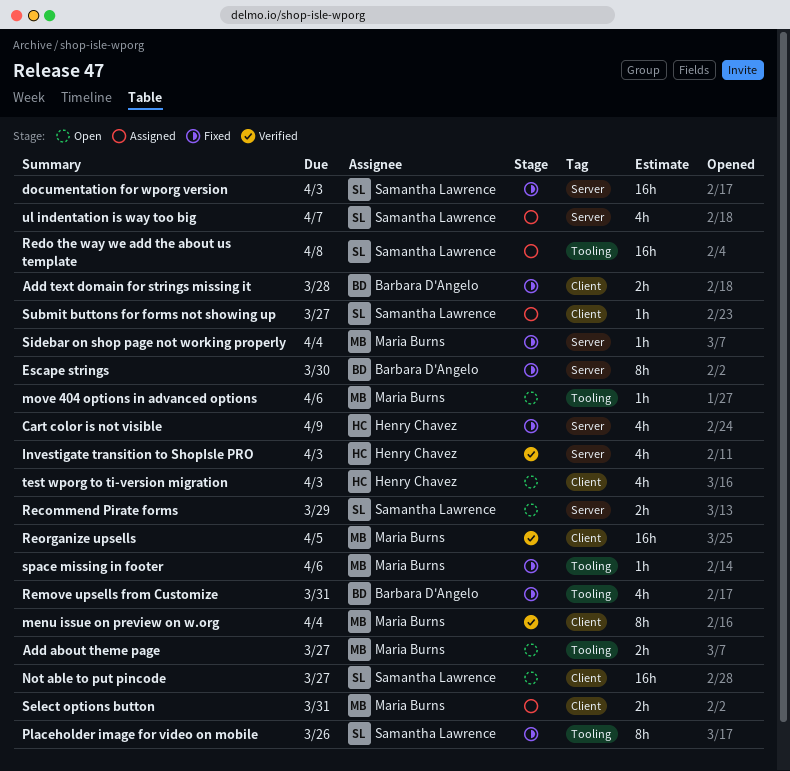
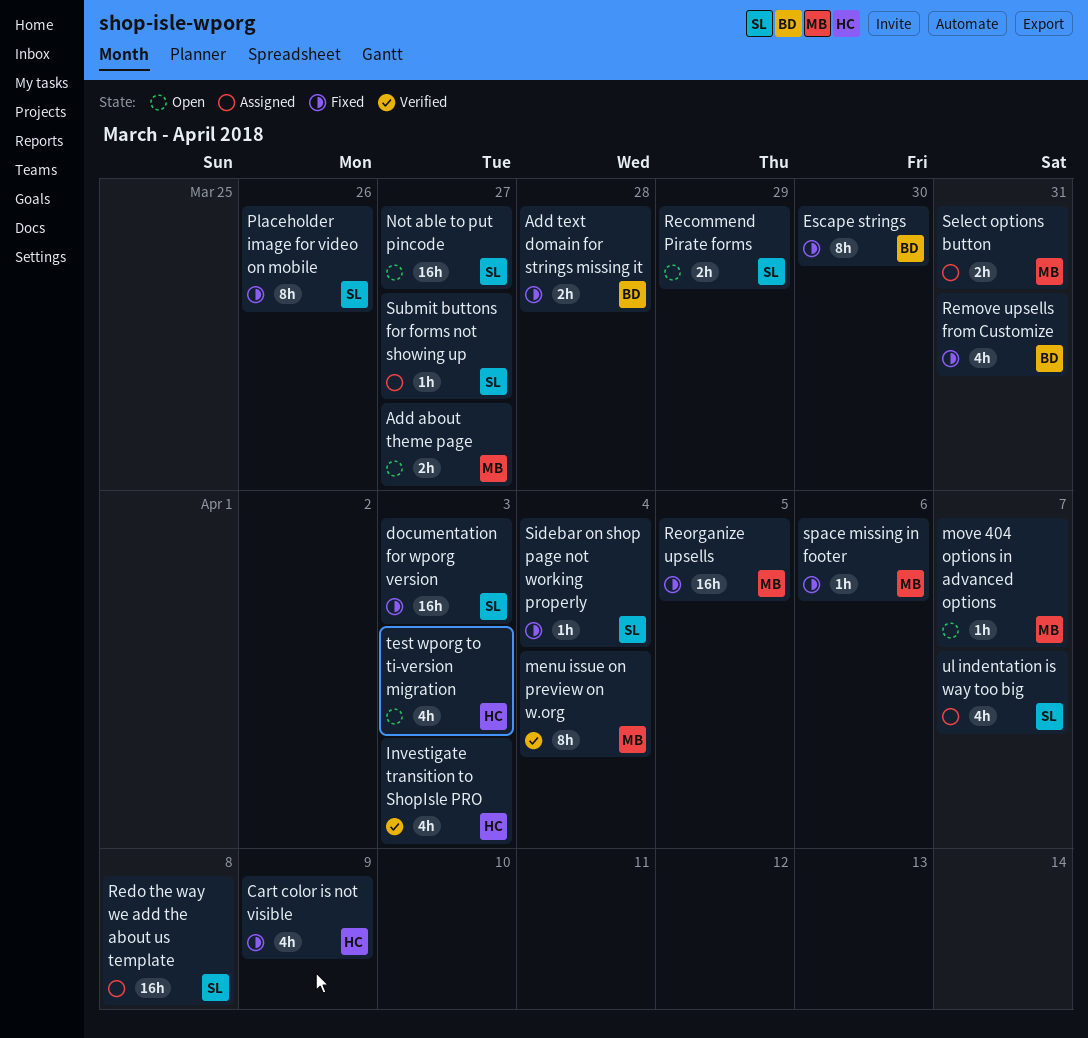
move 404 options in advanced options, due: Apr 6 -> Apr 7
Reorganize upsells, status: Verified -> Fixed
Sidebar on shop page not working properly, owner: Maria Burns -> Samantha Lawrence

